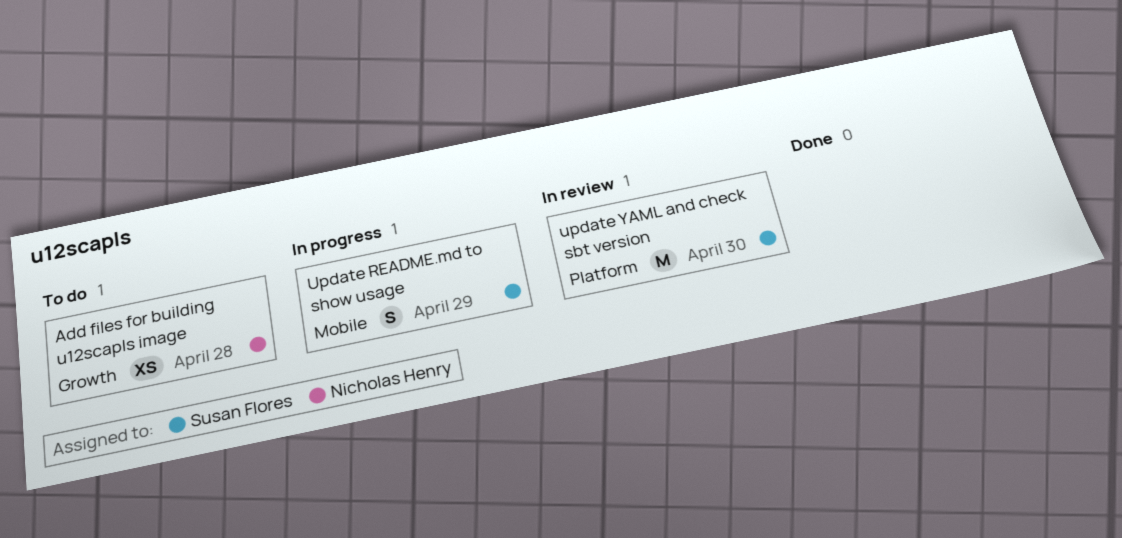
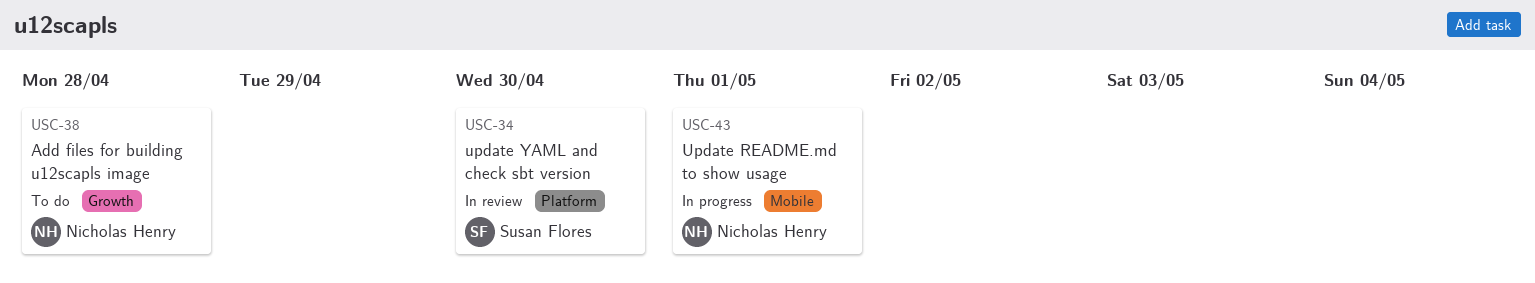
Update README.md to show usage, owner: Susan Flores -> Nicholas Henry
Update README.md to show usage, due: Apr 29 -> May 1

